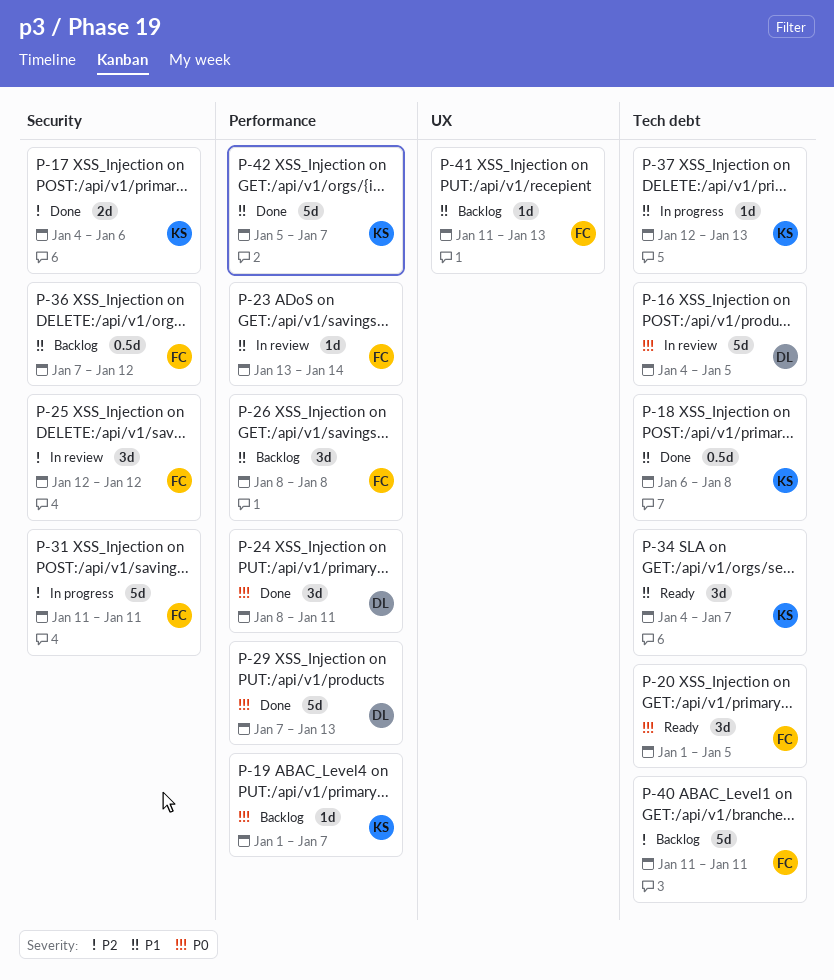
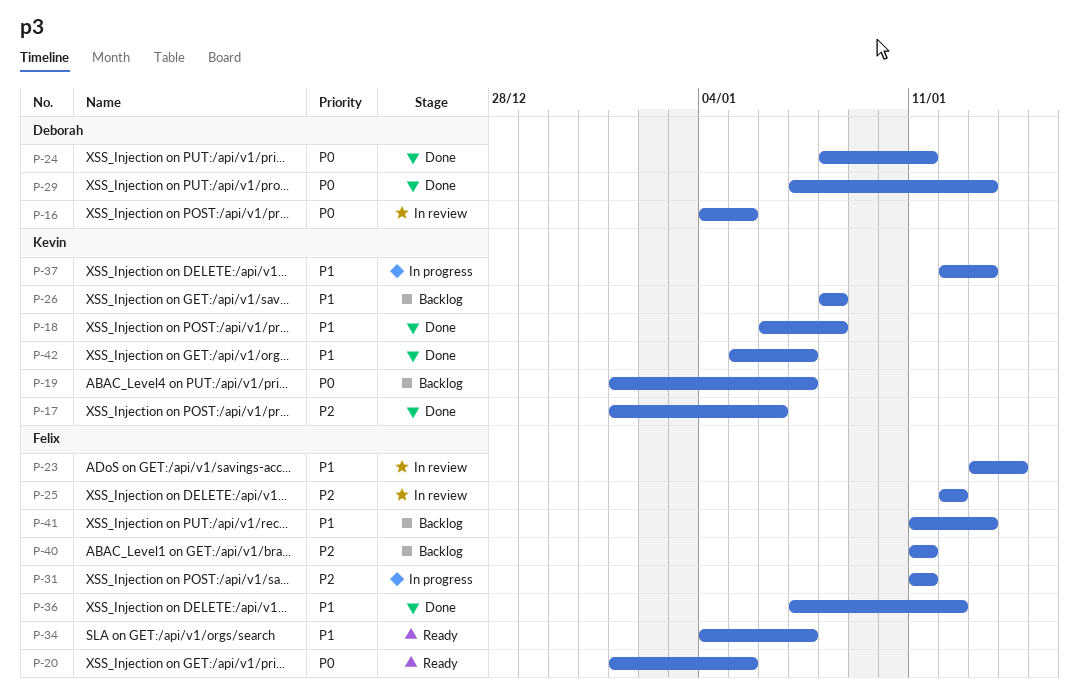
P-17, start: Jan 4 -> Jan 1
P-26, owner: Felix -> Kevin
P-34, owner: Kevin -> Felix
P-36, status: Backlog -> Done

